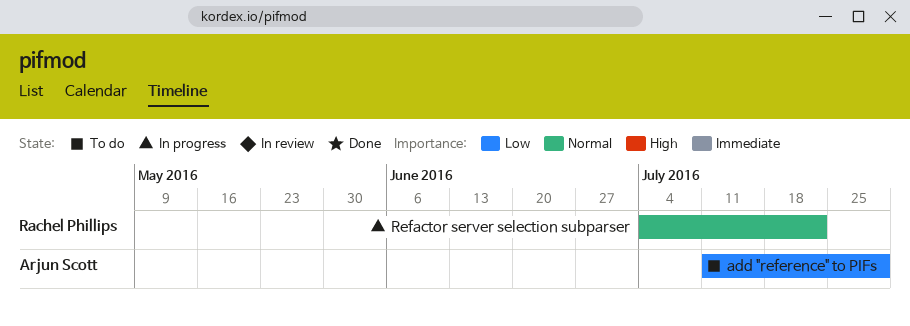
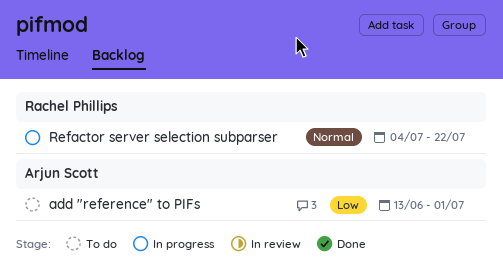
add "reference" to PIFs, start: Jul 11 -> Jun 13
add "reference" to PIFs, due: Jul 29 -> Jul 1

